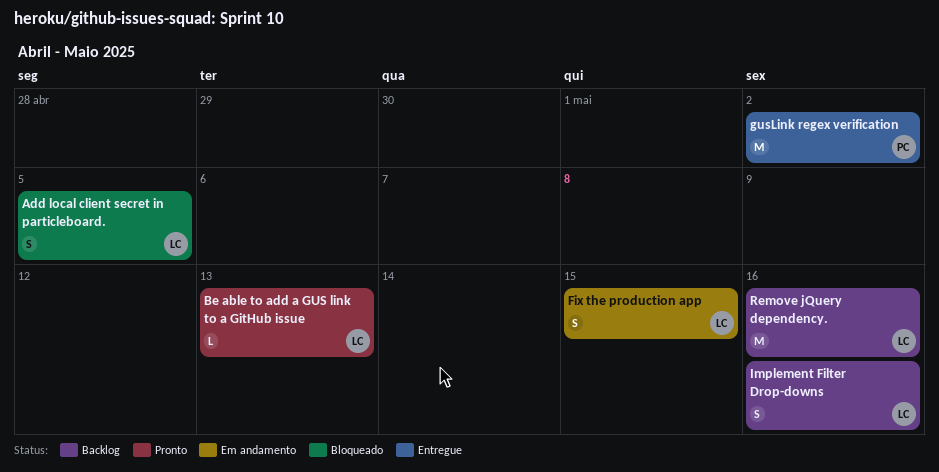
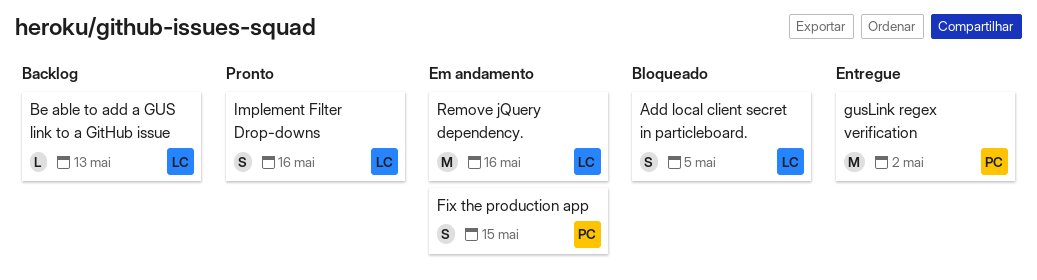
Be able to add a GUS link to a GitHub issue, status: Pronto -> Backlog
Fix the production app, owner: LC -> PC
Implement Filter Drop-downs, status: Backlog -> Pronto
Remove jQuery dependency., status: Backlog -> Em andamento

